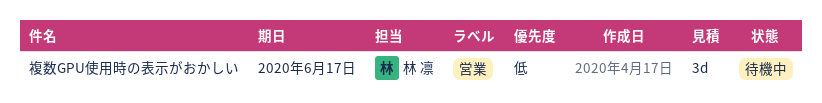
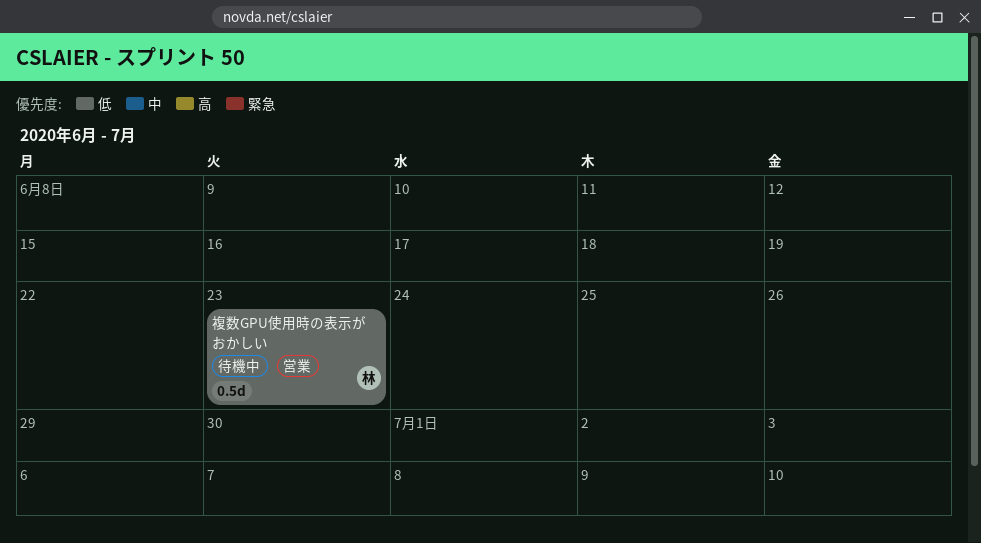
複数GPU使用時の表示がおかしい, estimate: 3d -> 0.5d
複数GPU使用時の表示がおかしい, due: Jun 17 -> Jun 23

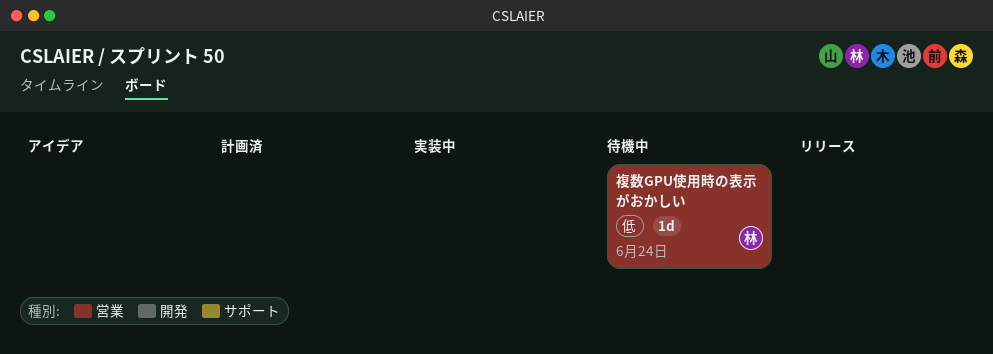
複数GPU使用時の表示がおかしい, estimate: 0.5d -> 1d
複数GPU使用時の表示がおかしい, due: Jun 23 -> Jun 24

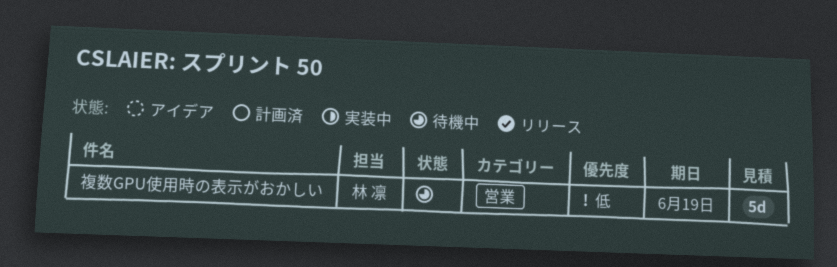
複数GPU使用時の表示がおかしい, estimate: 1d -> 5d
複数GPU使用時の表示がおかしい, due: Jun 24 -> Jun 19

